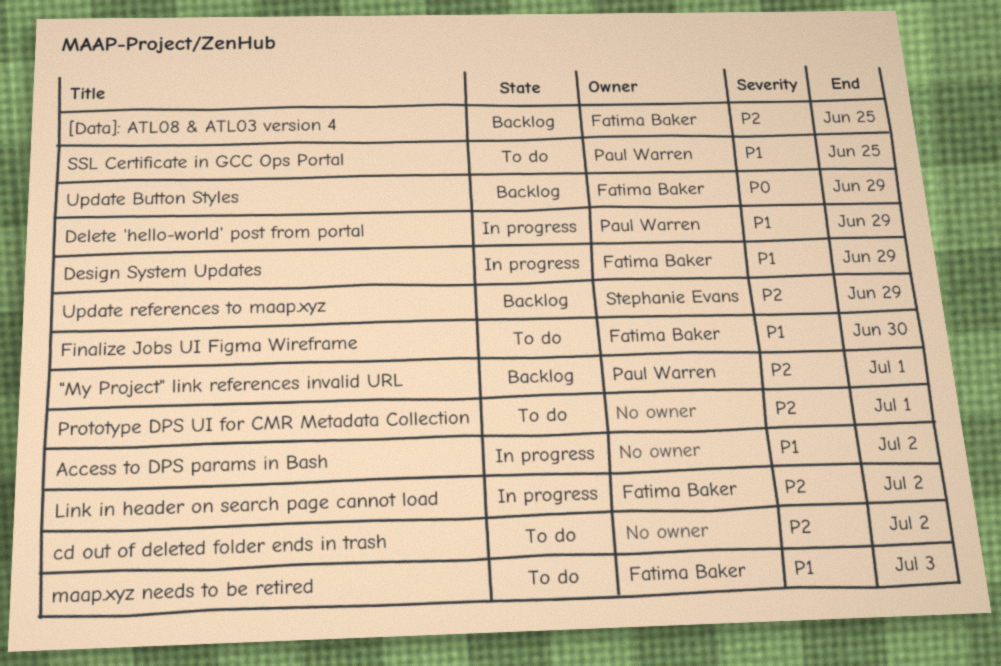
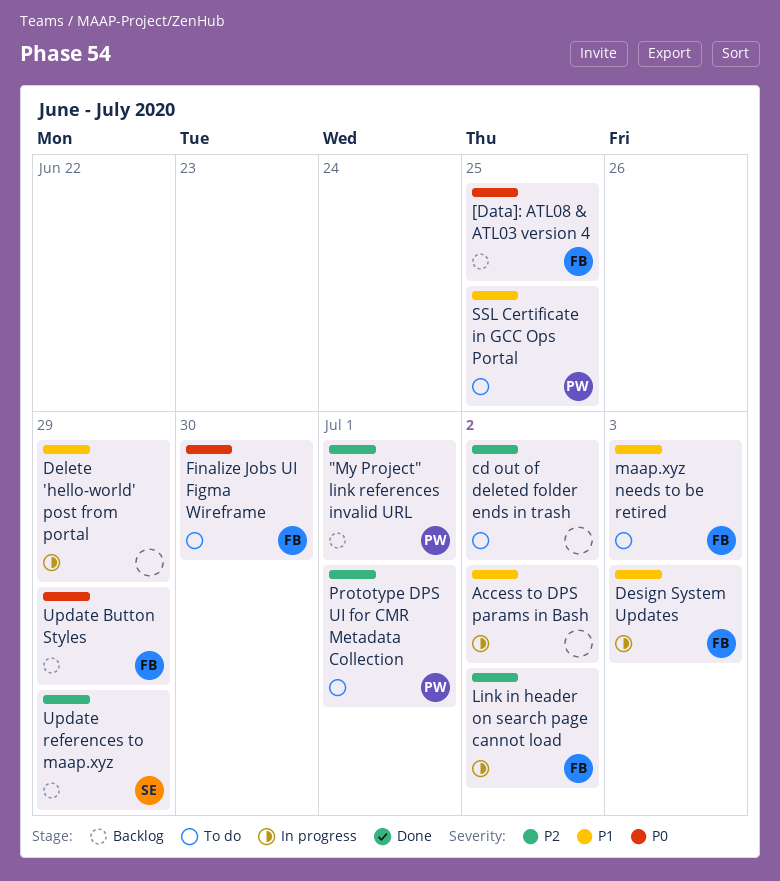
[Data]: ATL08 & ATL03 version 4, priority: P2 -> P0
Delete 'hello-world' post from portal, owner: Paul Warren -> none
Design System Updates, due: Jun 29 -> Jul 3
Finalize Jobs UI Figma Wireframe, priority: P1 -> P0
Prototype DPS UI for CMR Metadata Collection, owner: none -> Paul Warren

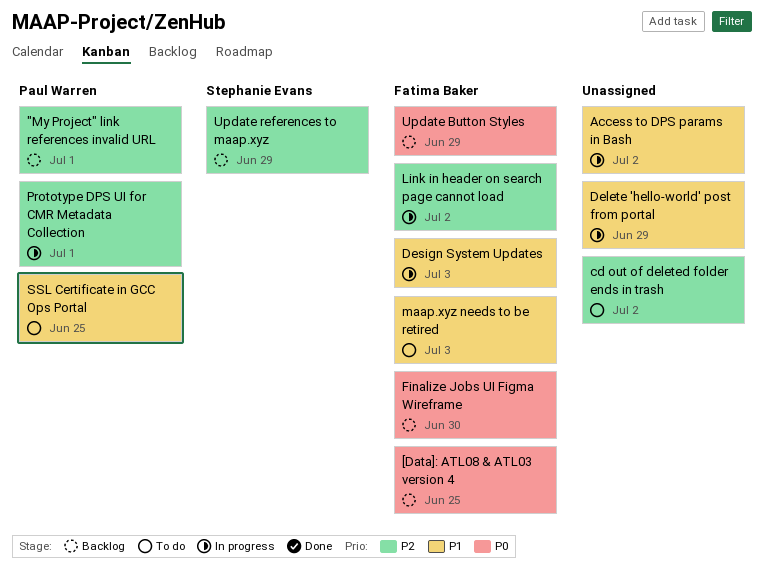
Finalize Jobs UI Figma Wireframe, status: To do -> Backlog
Prototype DPS UI for CMR Metadata Collection, status: To do -> In progress

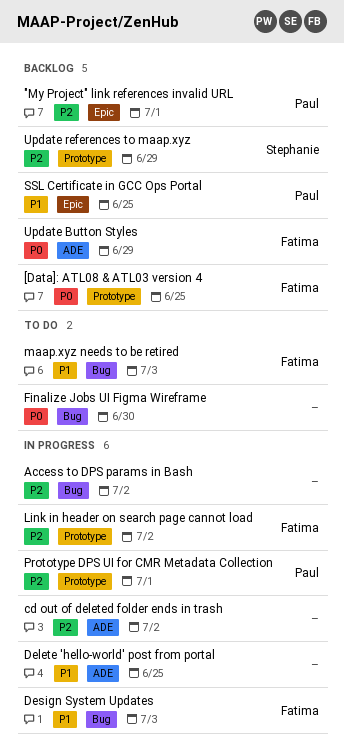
Access to DPS params in Bash, priority: P1 -> P2
cd out of deleted folder ends in trash, status: To do -> In progress
Delete 'hello-world' post from portal, due: Jun 29 -> Jun 25
Finalize Jobs UI Figma Wireframe, status: Backlog -> To do
Finalize Jobs UI Figma Wireframe, owner: Fatima Baker -> none
SSL Certificate in GCC Ops Portal, status: To do -> Backlog

